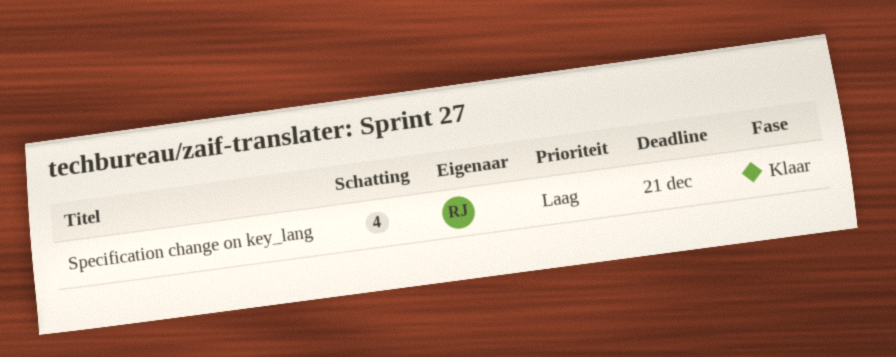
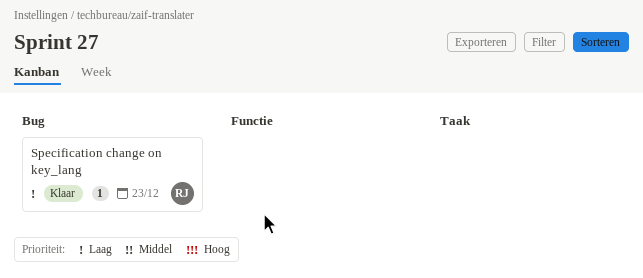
Specification change on key_lang, estimate: 4 -> 1
Specification change on key_lang, due: Dec 21 -> Dec 23

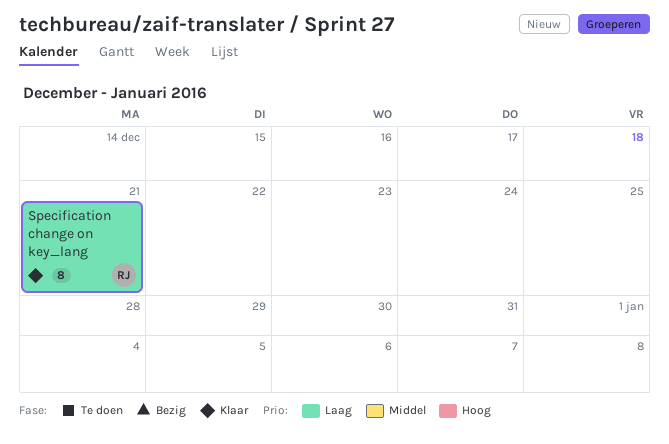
Specification change on key_lang, estimate: 1 -> 8
Specification change on key_lang, due: Dec 23 -> Dec 21

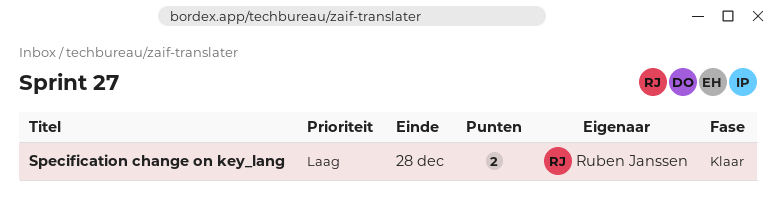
Specification change on key_lang, estimate: 8 -> 2
Specification change on key_lang, due: Dec 21 -> Dec 28

